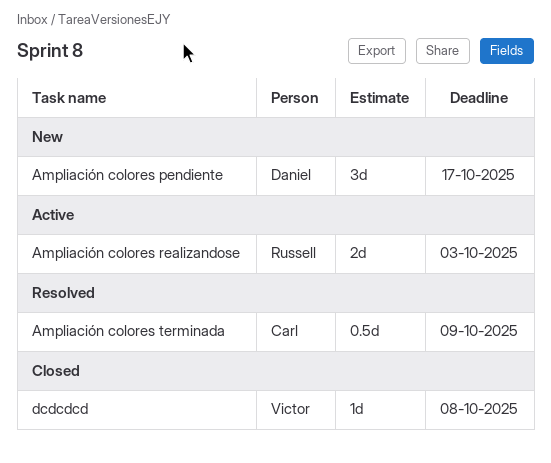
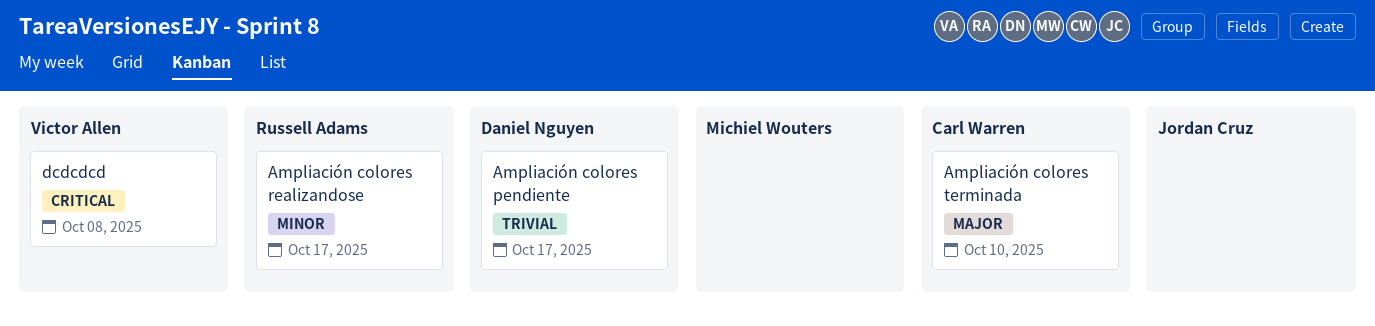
Ampliación colores realizandose, due: Oct 3 -> Oct 17
Ampliación colores terminada, due: Oct 9 -> Oct 10

